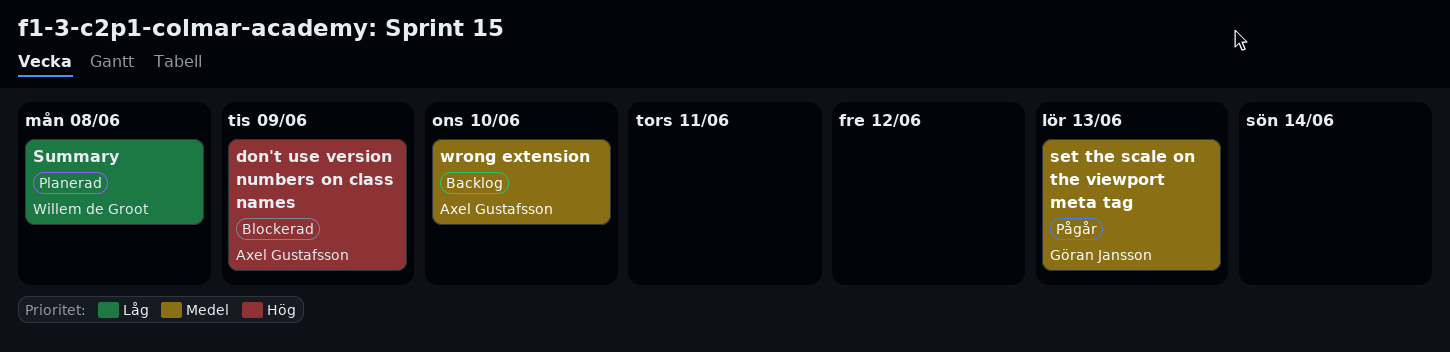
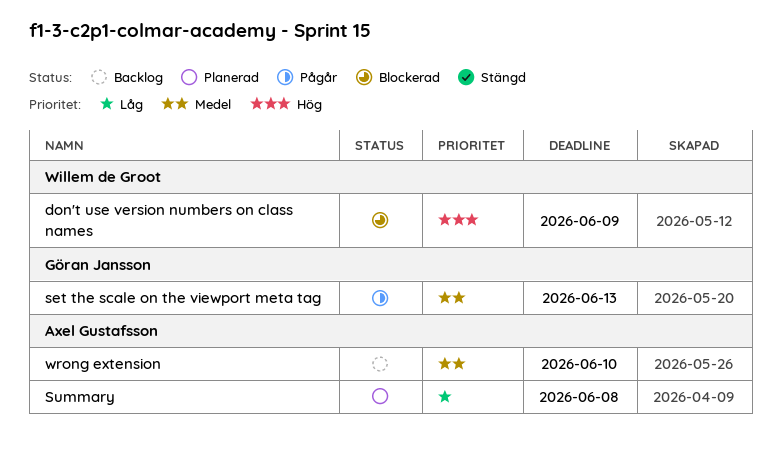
don't use version numbers on class names, owner: Axel Gustafsson -> Willem de Groot
Summary, owner: Willem de Groot -> Axel Gustafsson

